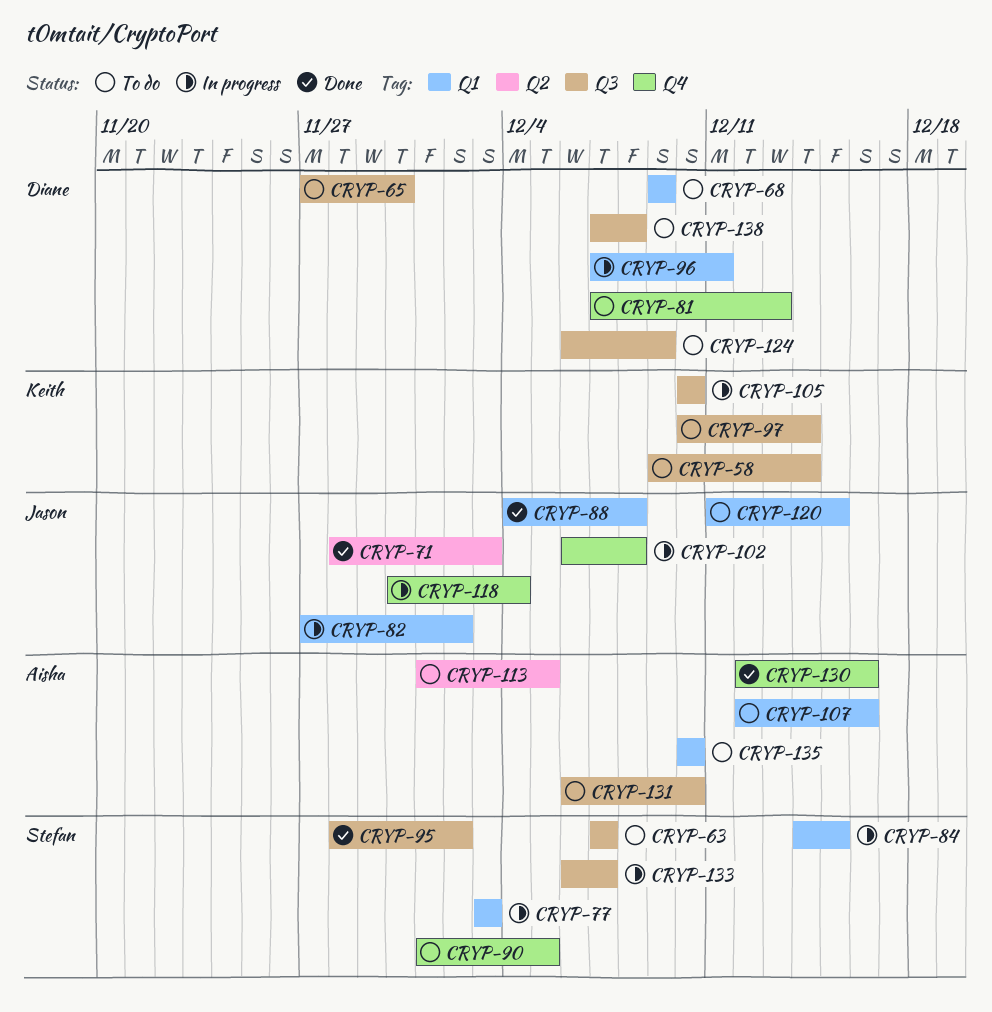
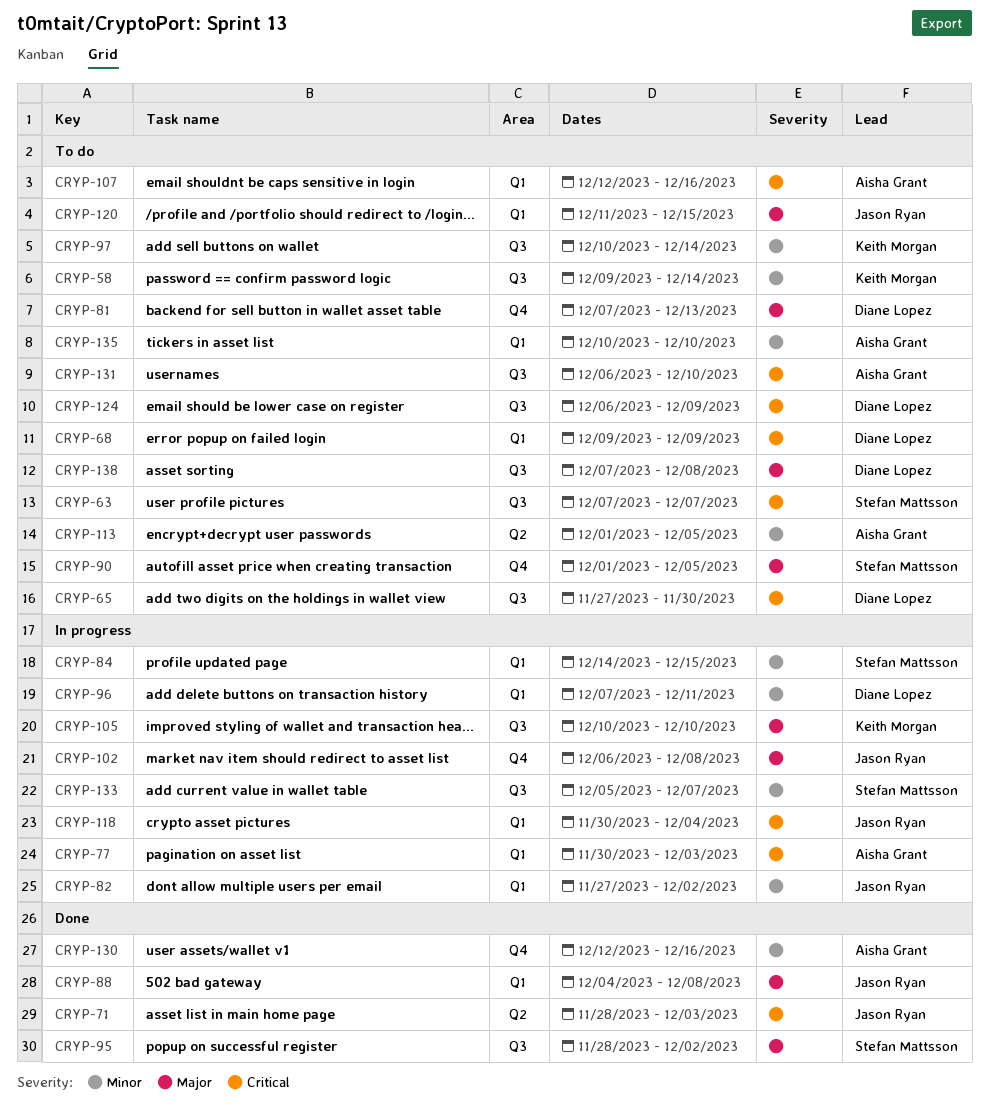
CRYP-77, owner: Stefan Mattsson -> Aisha Grant
CRYP-77, start: Dec 3 -> Nov 30
CRYP-118, label: Q4 -> Q1
CRYP-133, start: Dec 6 -> Dec 5

